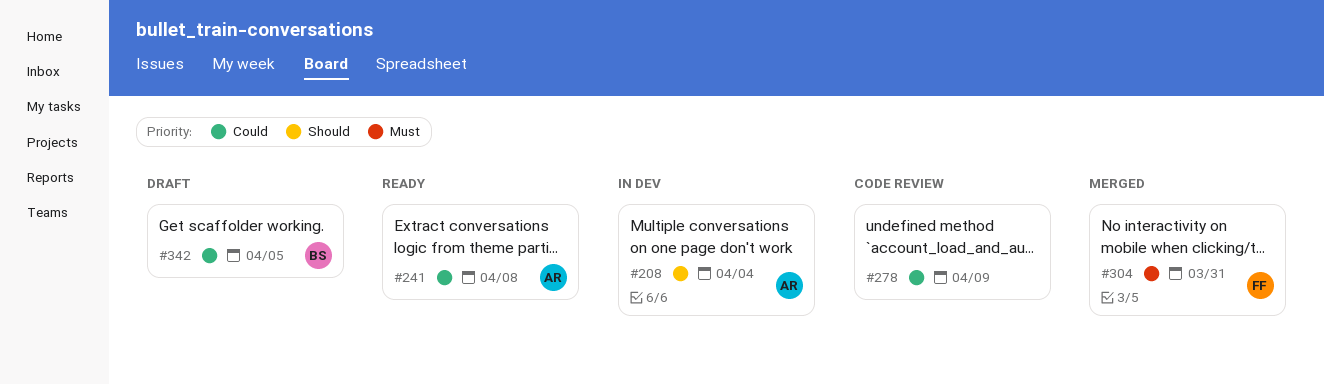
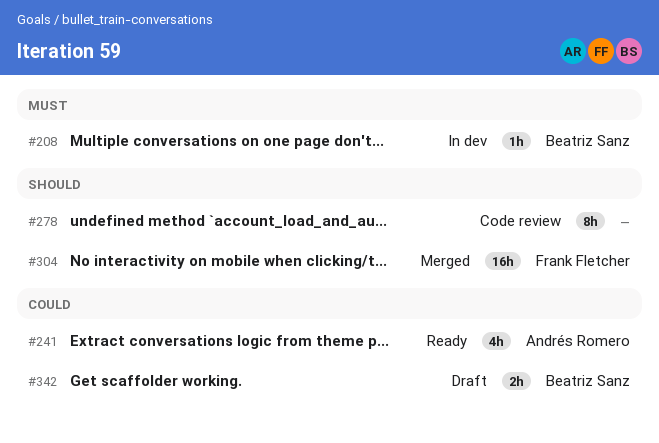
#208, owner: Andrés Romero -> Beatriz Sanz
#208, priority: Should -> Must
#278, priority: Could -> Should
#304, priority: Must -> Should

